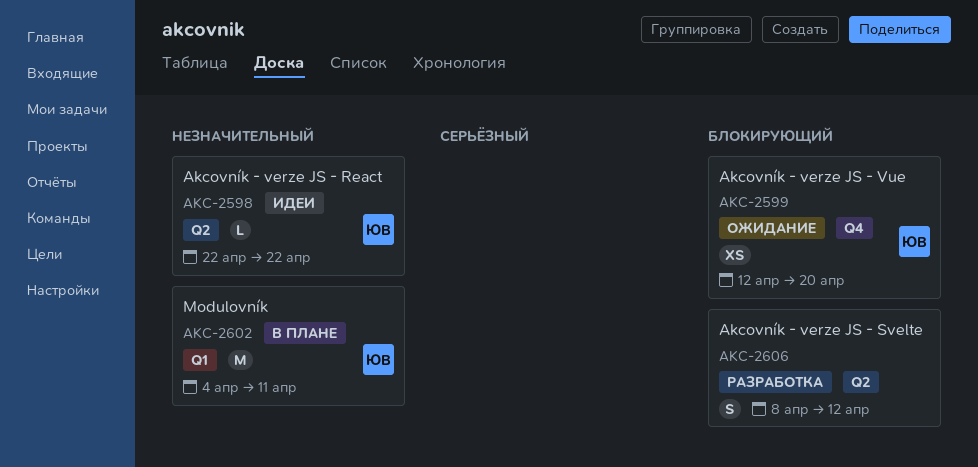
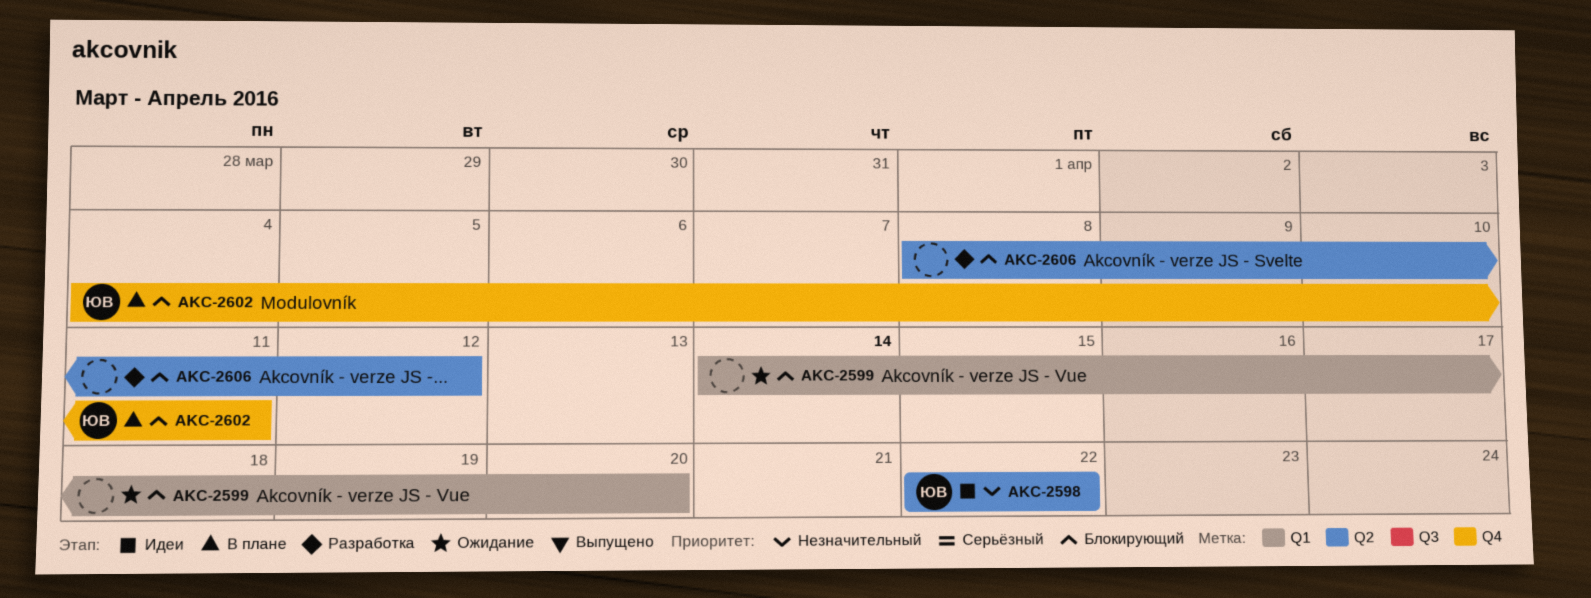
AKC-2599, owner: ЮВ -> none
AKC-2599, label: Q4 -> Q1
AKC-2599, start: Apr 12 -> Apr 14
AKC-2602, priority: Незначительный -> Блокирующий
AKC-2602, label: Q1 -> Q4

